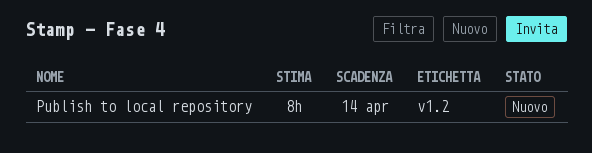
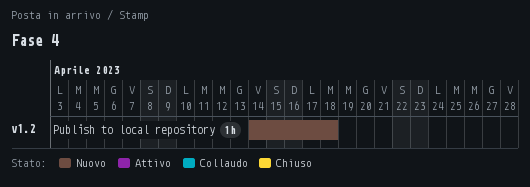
Publish to local repository, estimate: 8h -> 1h
Publish to local repository, due: Apr 14 -> Apr 18

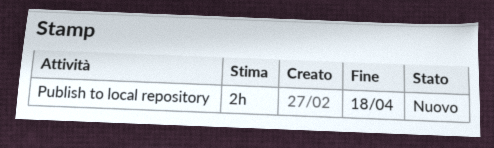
Publish to local repository, estimate: 1h -> 2h

